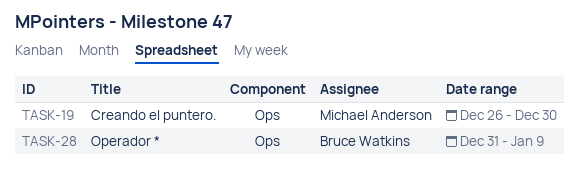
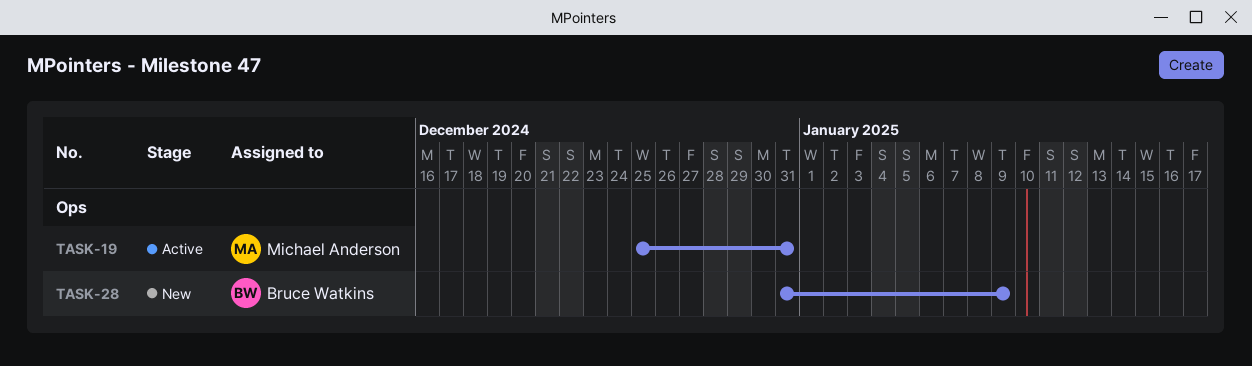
TASK-19, start: Dec 26 -> Dec 25
TASK-19, due: Dec 30 -> Dec 31

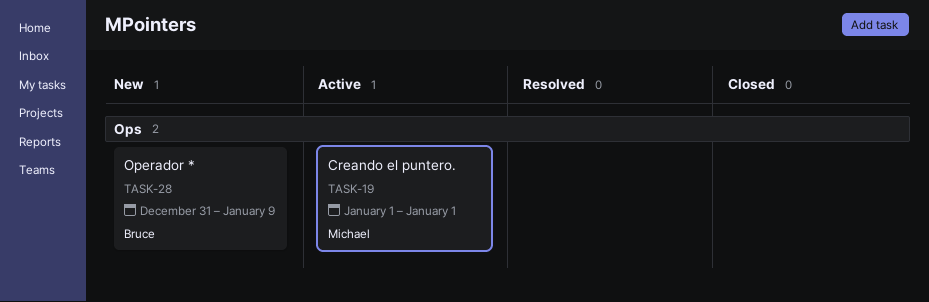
TASK-19, start: Dec 25 -> Jan 1
TASK-19, due: Dec 31 -> Jan 1

